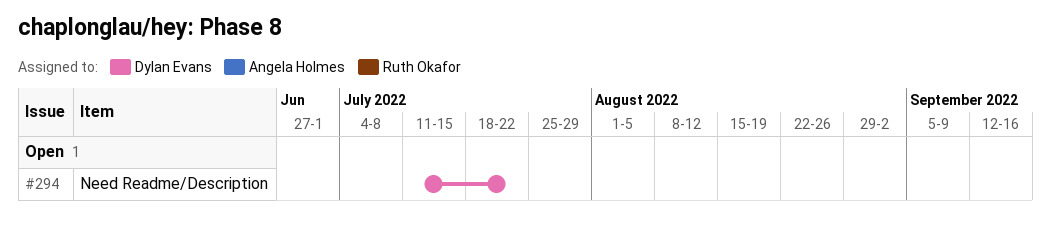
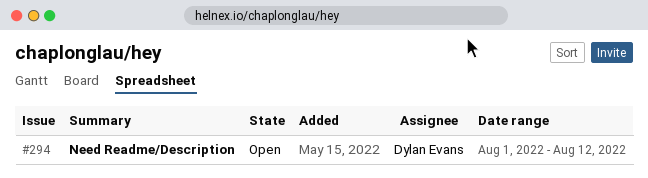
#294, start: Jul 11 -> Aug 1
#294, due: Jul 22 -> Aug 12

